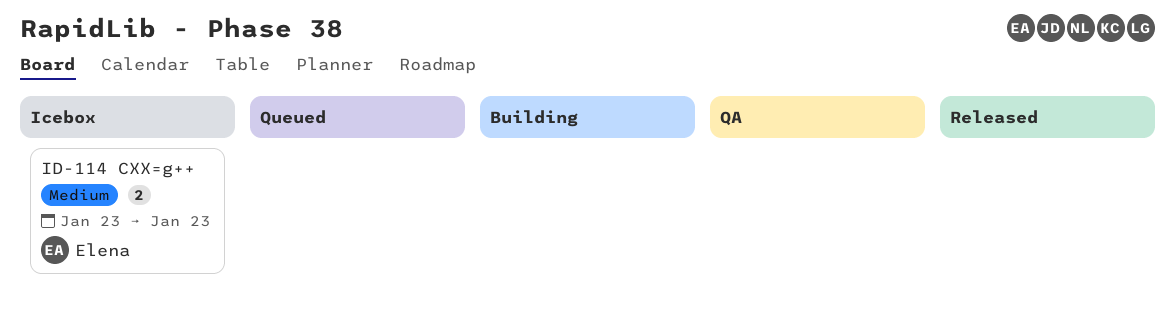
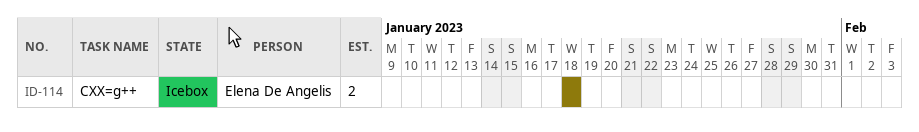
ID-114, start: Jan 23 -> Jan 18
ID-114, due: Jan 23 -> Jan 18

